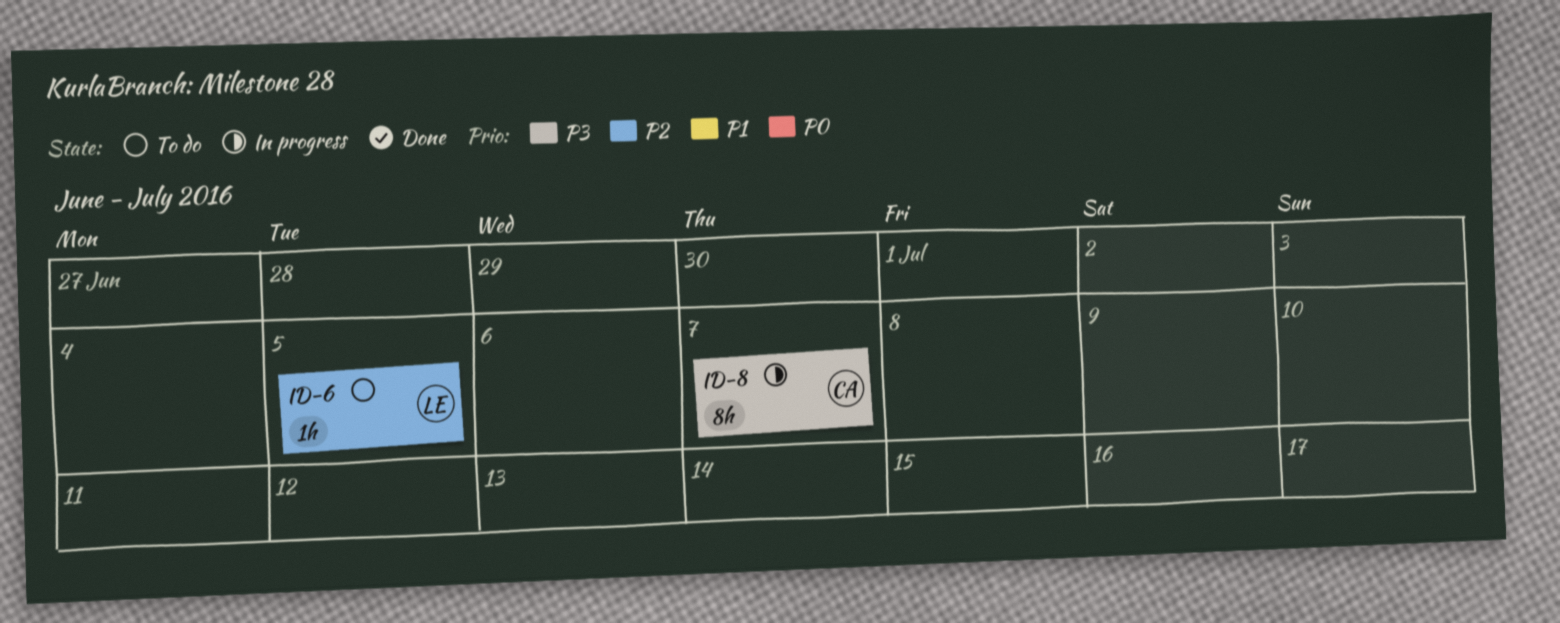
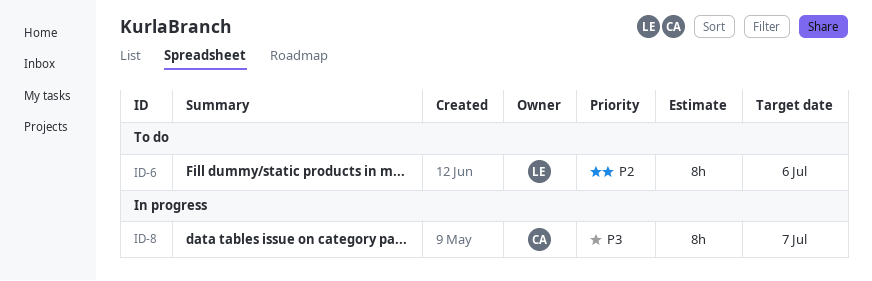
ID-6, estimate: 1h -> 8h
ID-6, due: Jul 5 -> Jul 6

